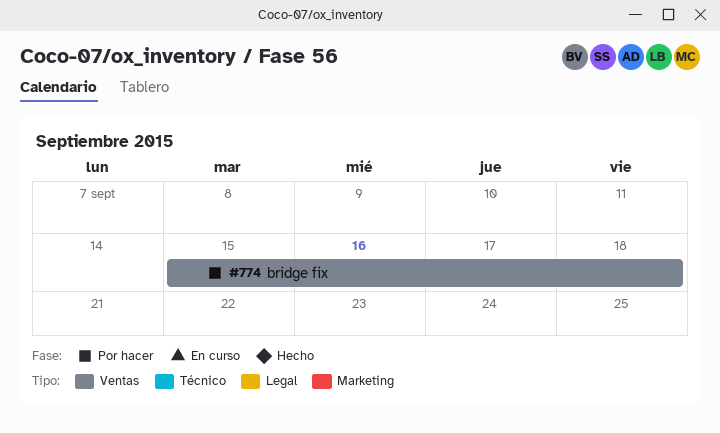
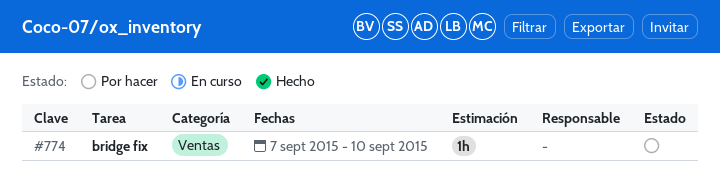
#774, start: Sep 15 -> Sep 7
#774, due: Sep 18 -> Sep 10

